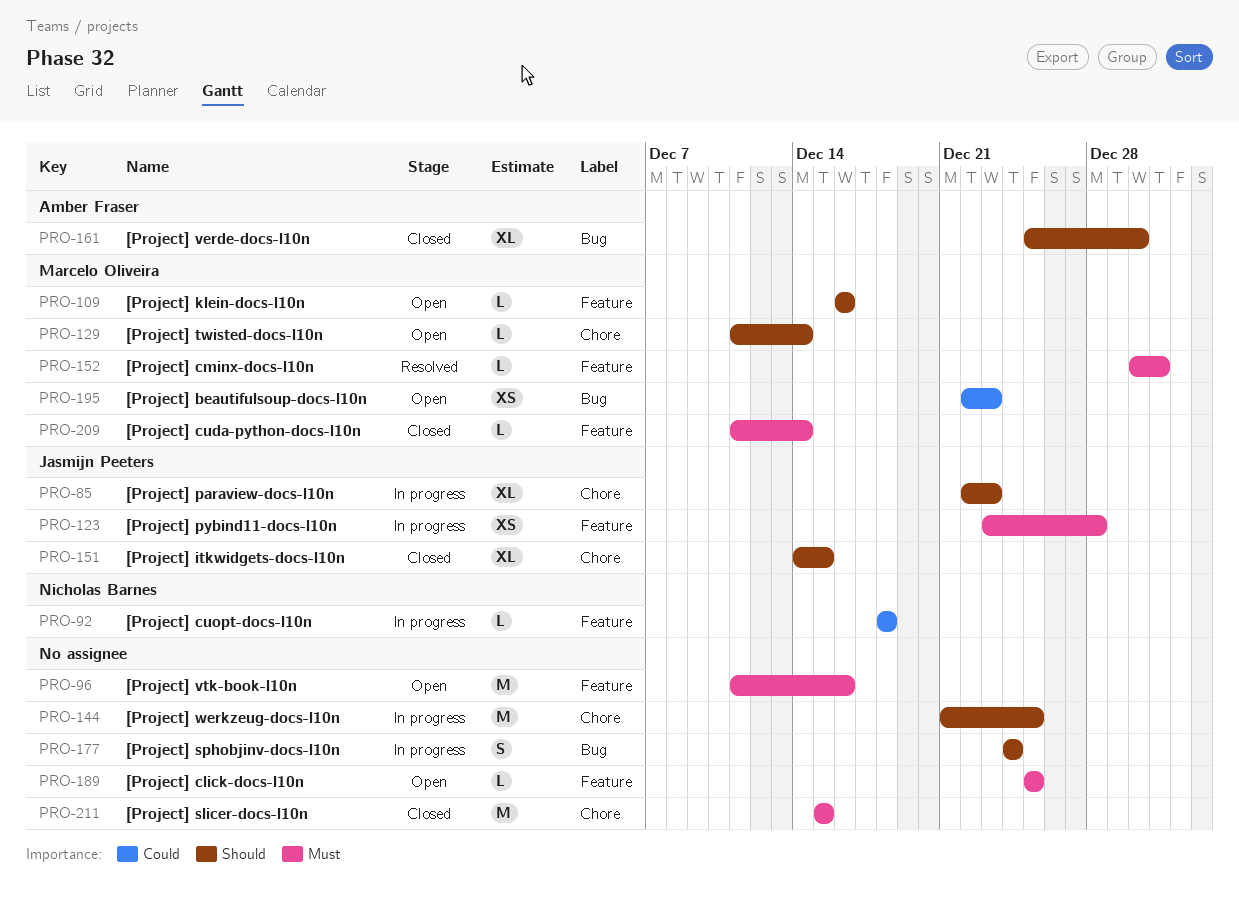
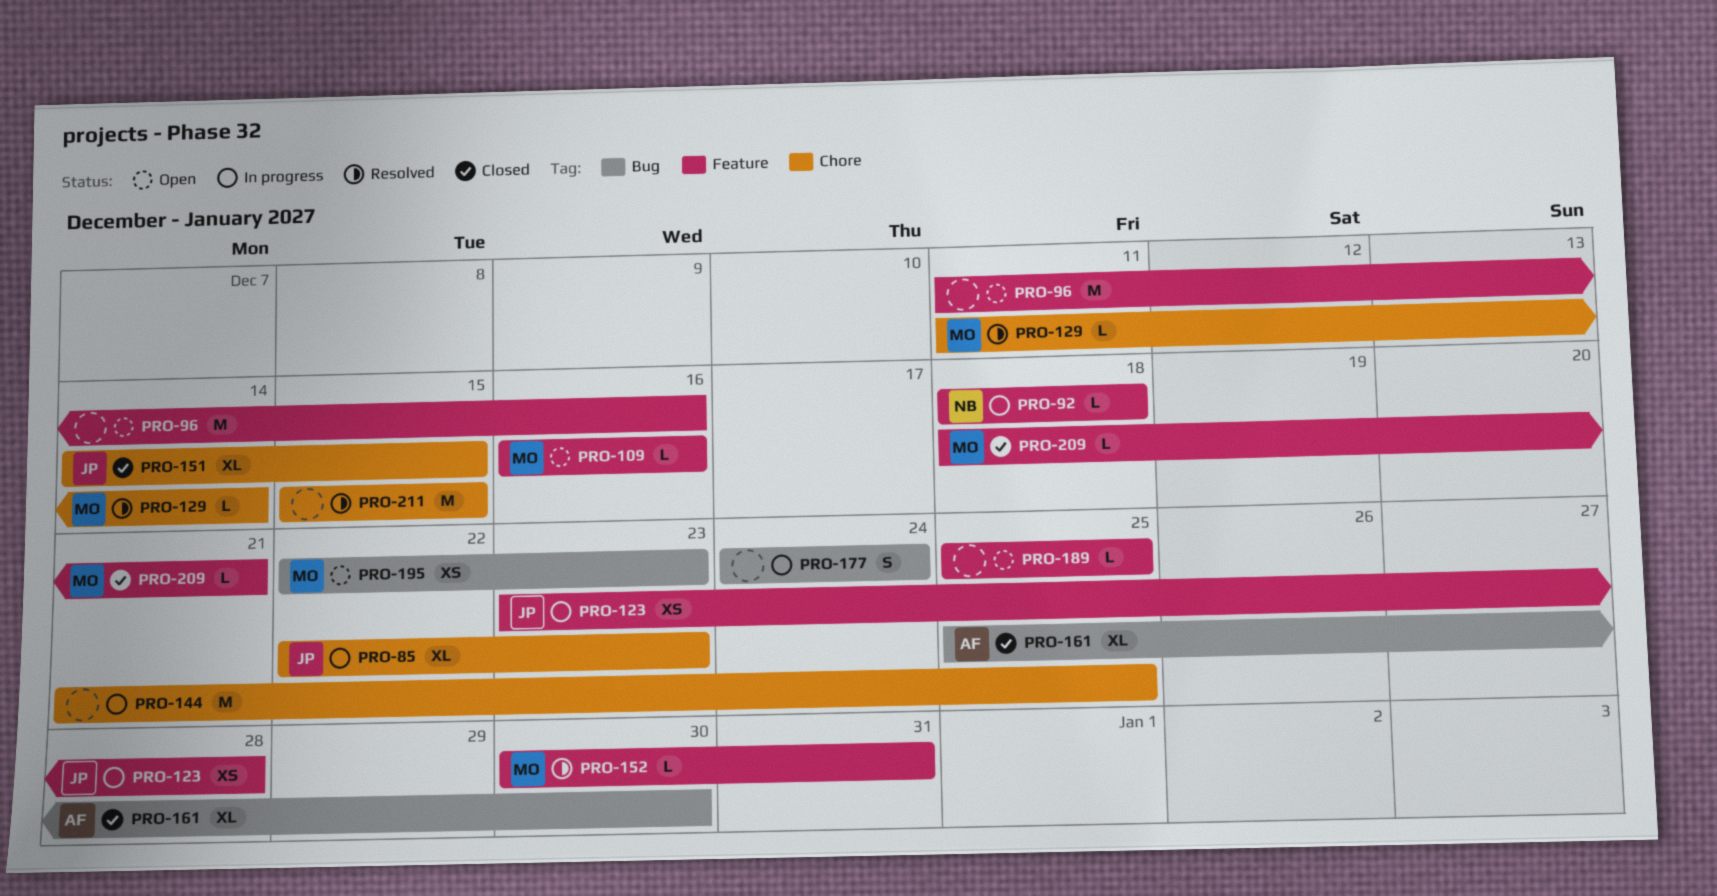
PRO-129, status: Open -> Resolved
PRO-209, start: Dec 11 -> Dec 18
PRO-209, due: Dec 14 -> Dec 21
PRO-211, status: Closed -> Resolved

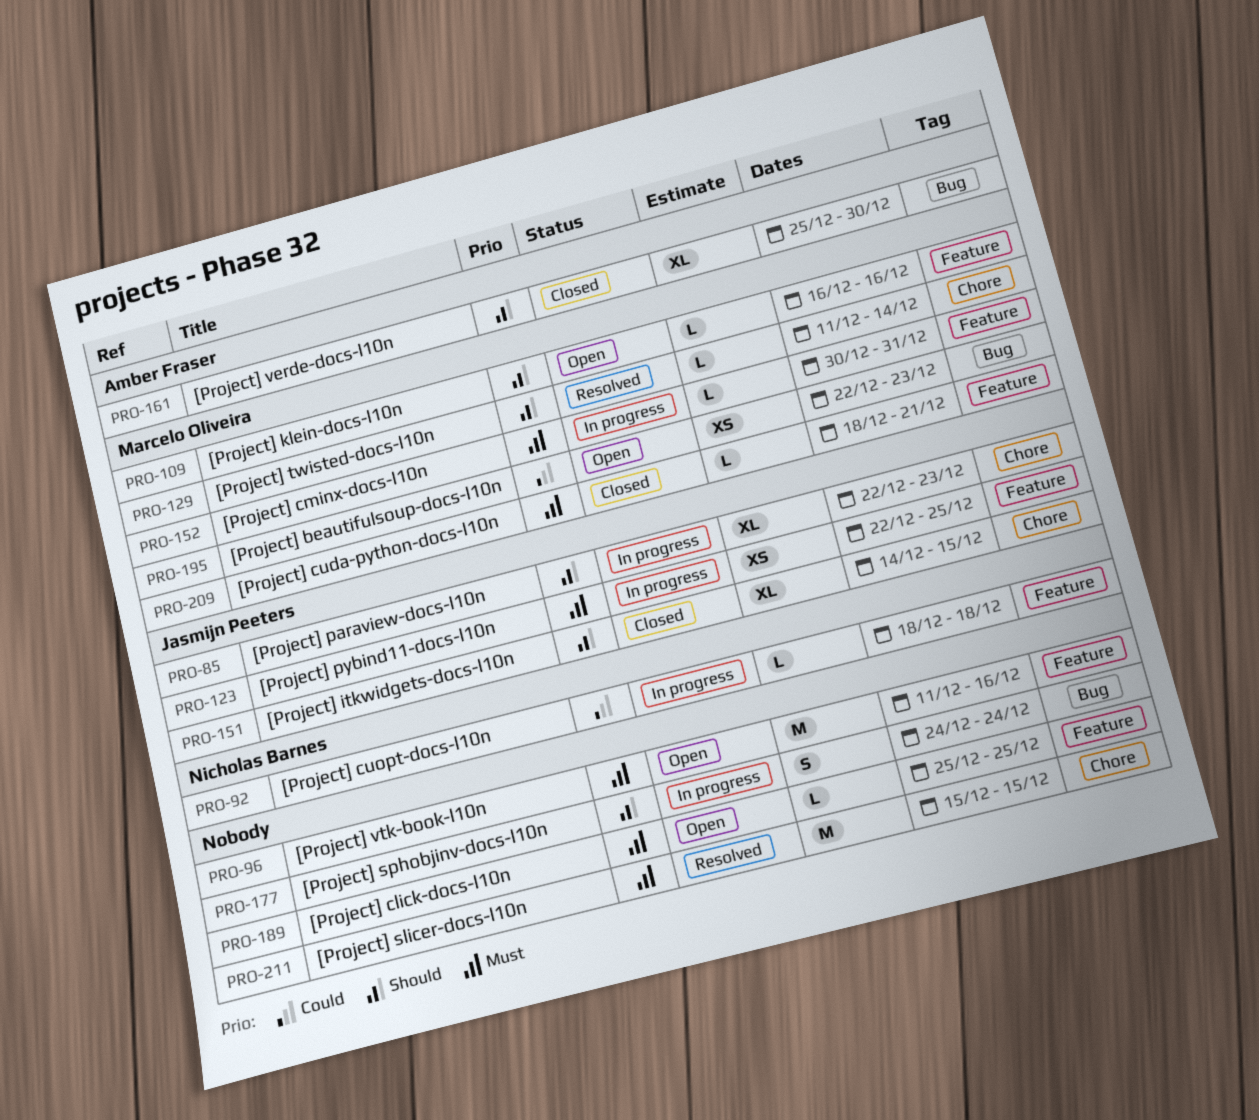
PRO-123, start: Dec 23 -> Dec 22
PRO-123, due: Dec 28 -> Dec 25
PRO-144: present -> none
PRO-152, status: Resolved -> In progress

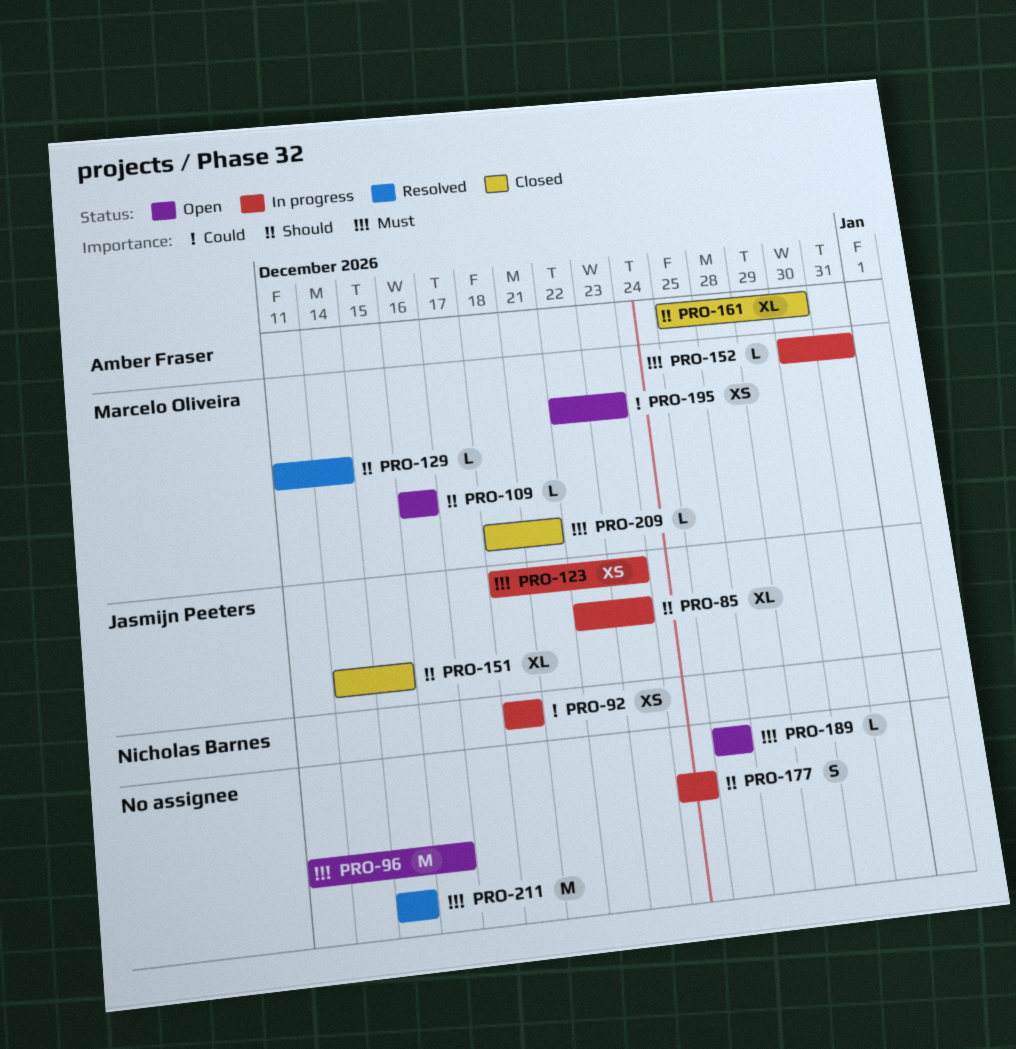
PRO-92, estimate: L -> XS
PRO-123, start: Dec 22 -> Dec 18
PRO-123, due: Dec 25 -> Dec 23

